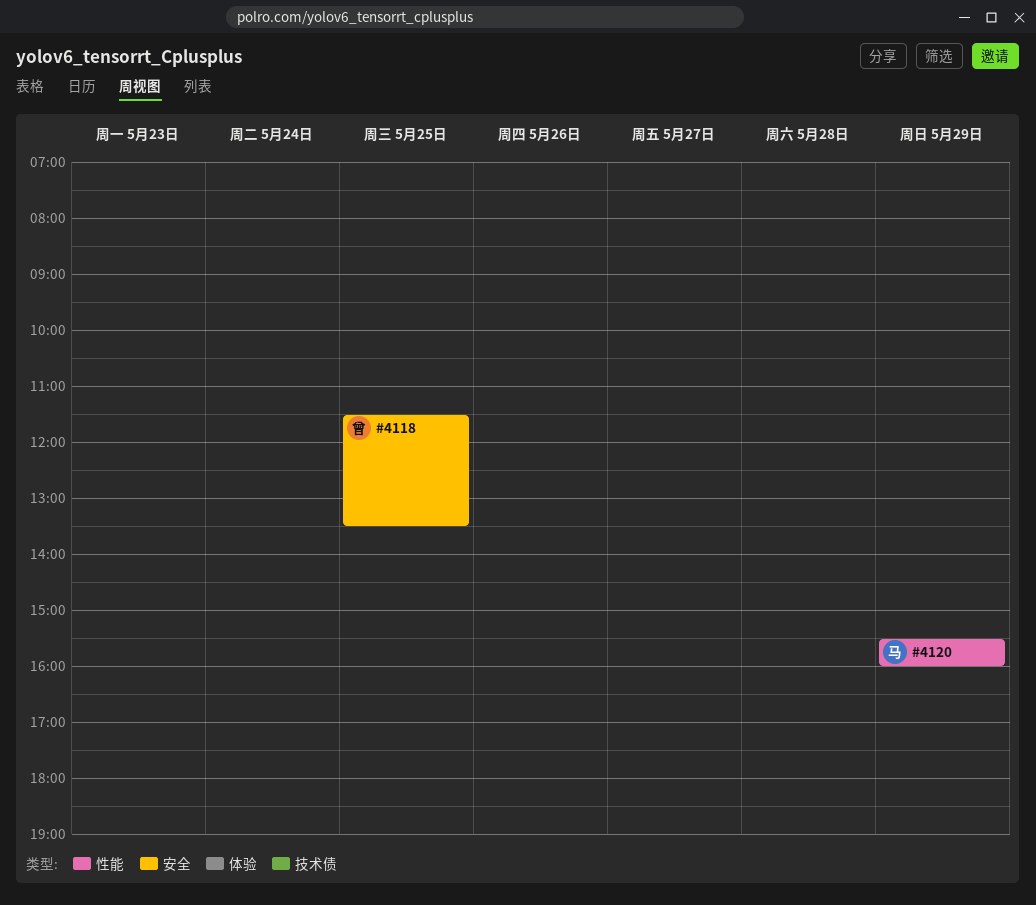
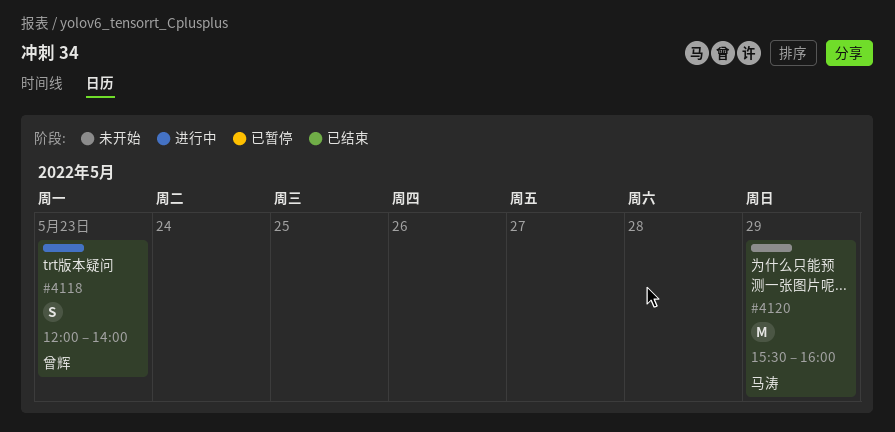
#4118, day: May 25 -> May 23
#4118, begins: 11:30 -> 12:00
#4118, ends: 13:30 -> 14:00

